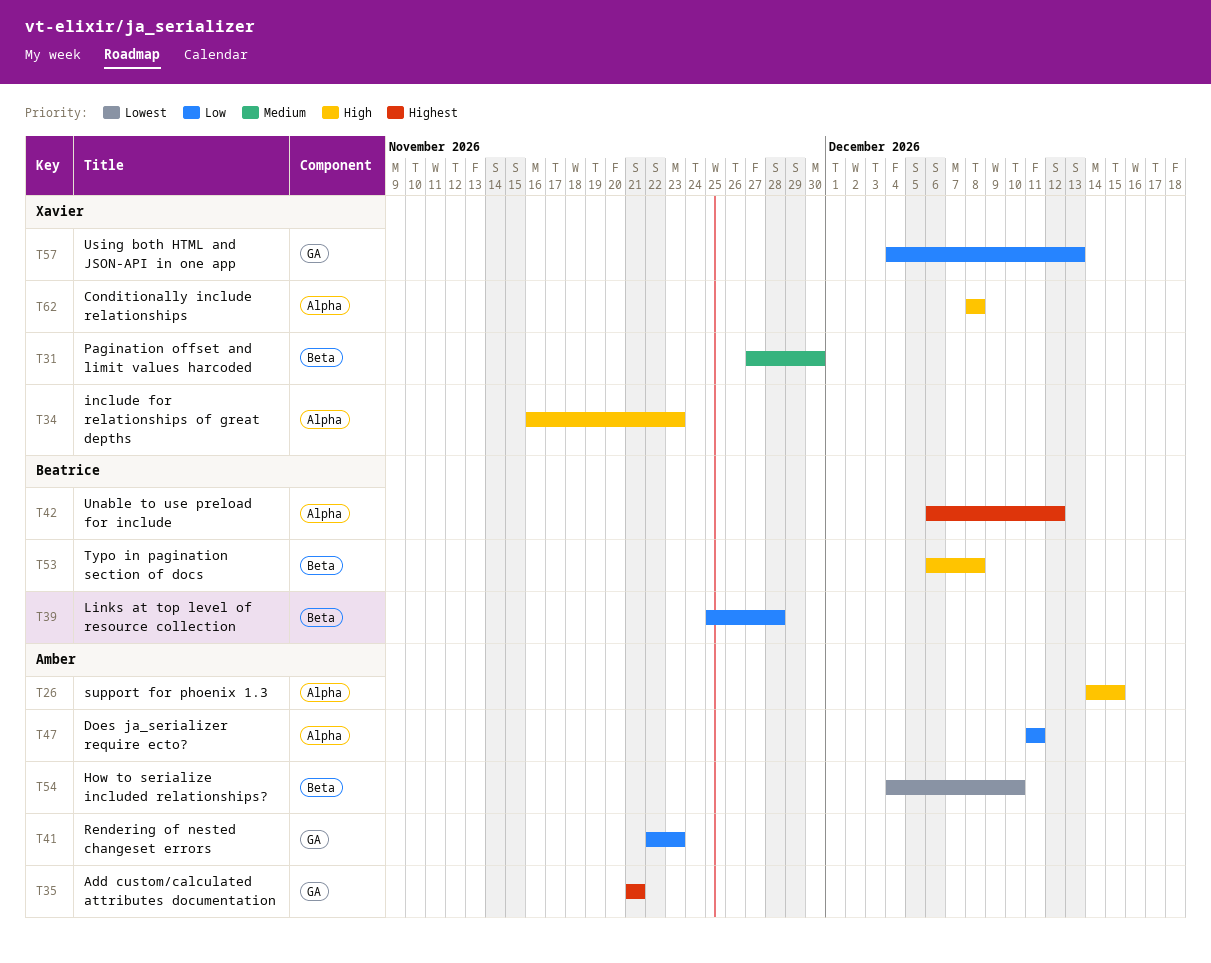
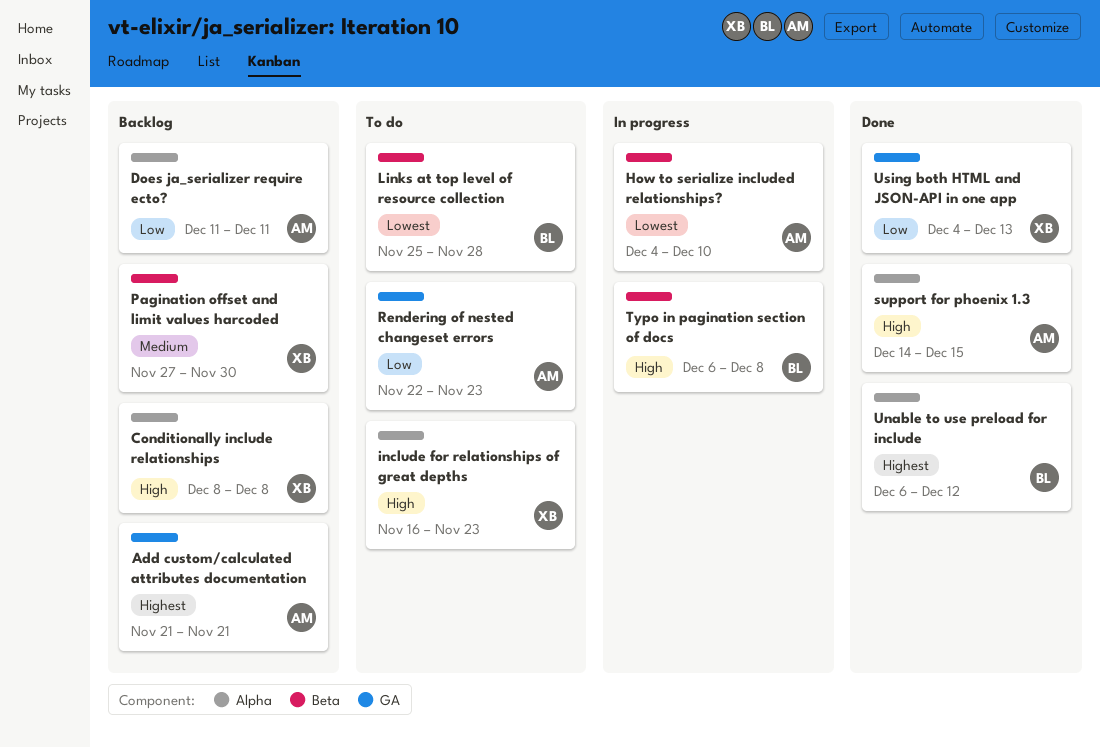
Links at top level of resource collection, priority: Low -> Lowest

